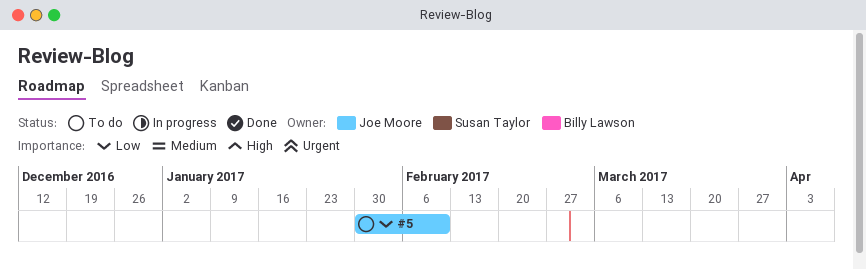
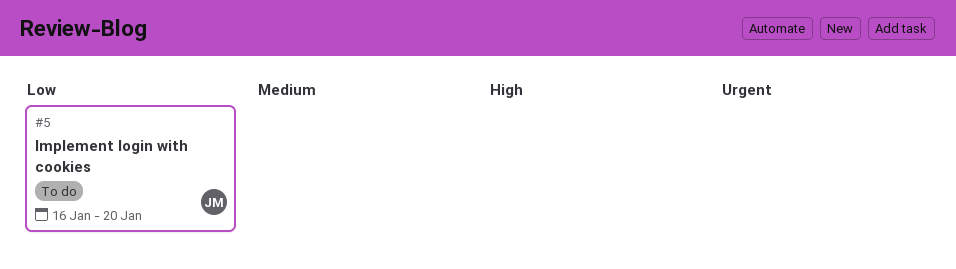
#5, start: Jan 30 -> Jan 16
#5, due: Feb 10 -> Jan 20

